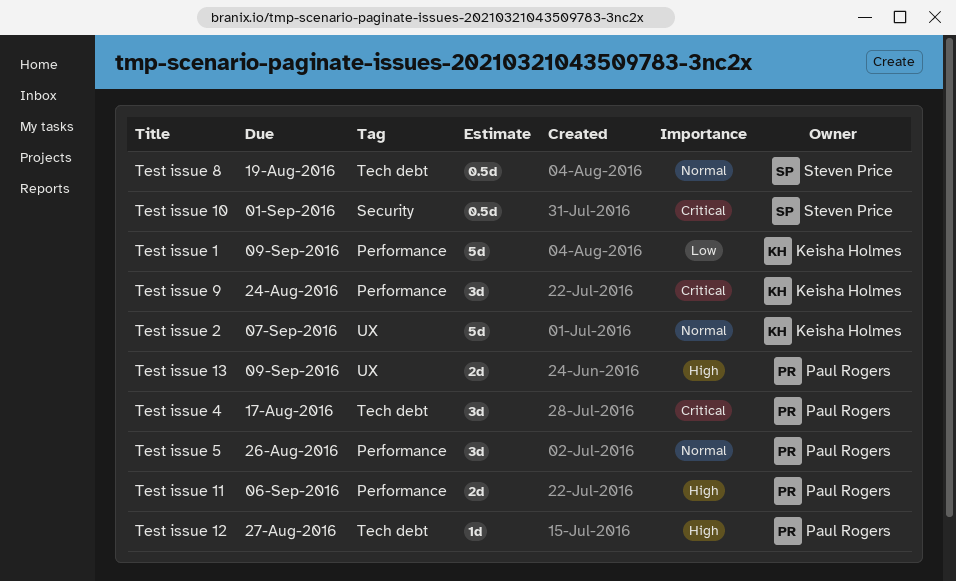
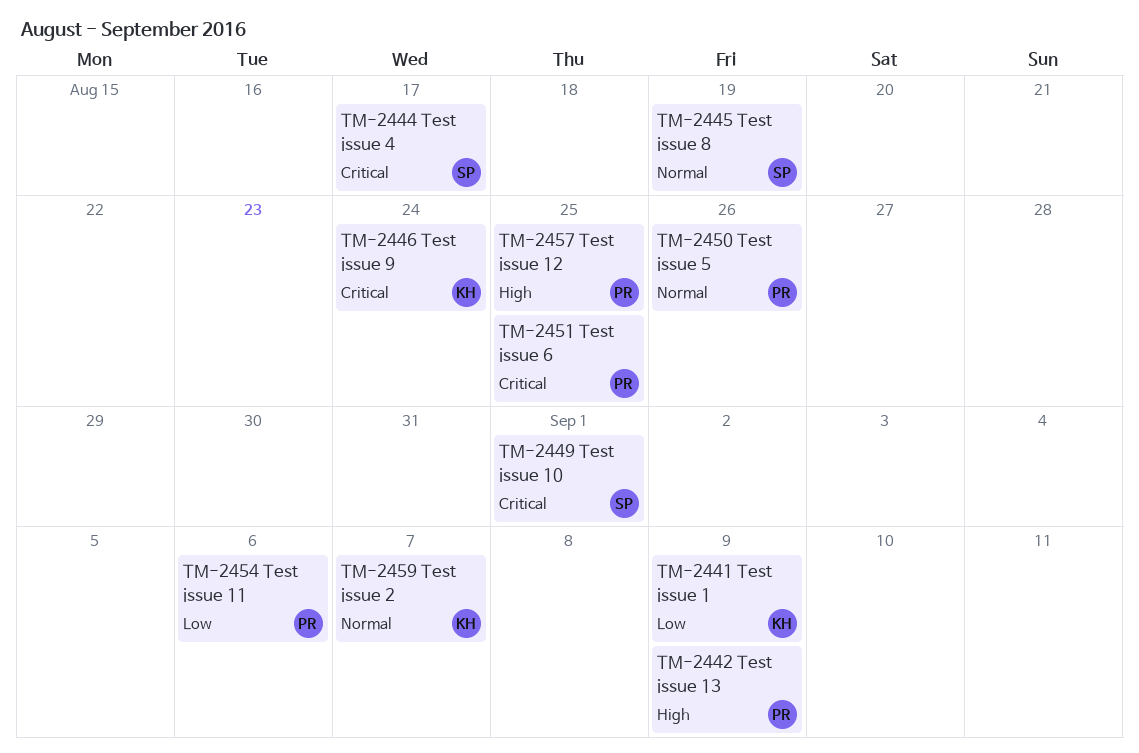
Test issue 11, priority: High -> Low
Test issue 12, due: Aug 27 -> Aug 25
Test issue 4, owner: Paul Rogers -> Steven Price
Test issue 6: none -> present

